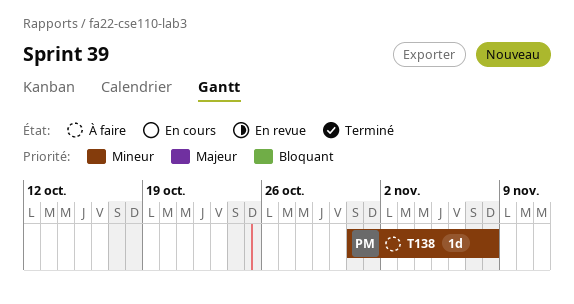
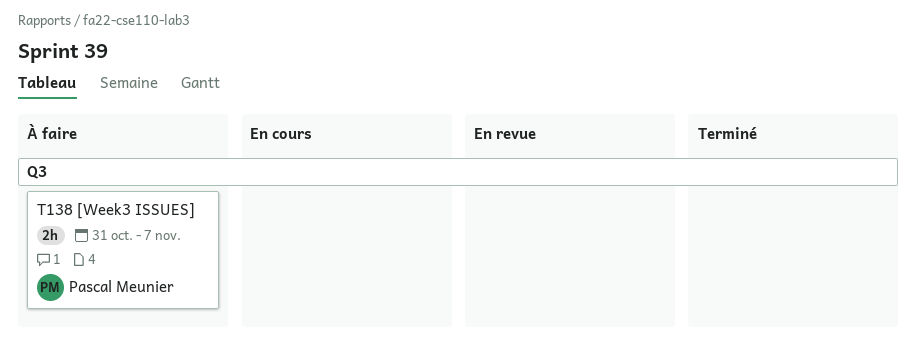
T138, estimate: 1d -> 2h
T138, due: Nov 8 -> Nov 7

